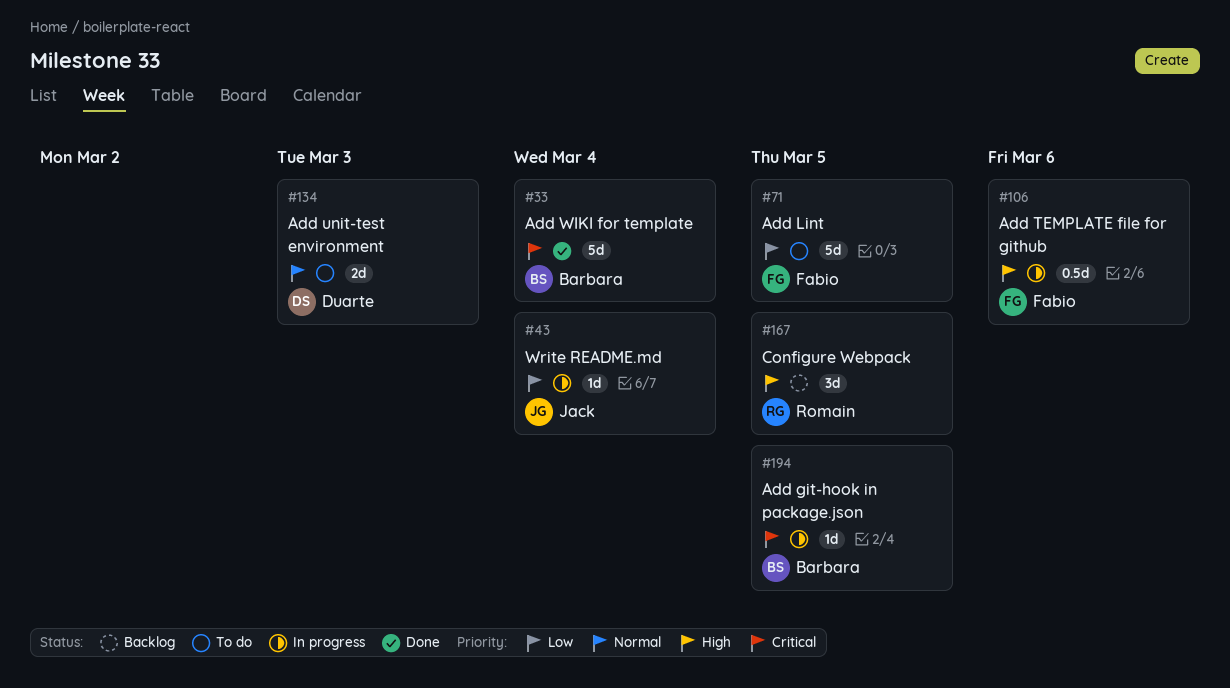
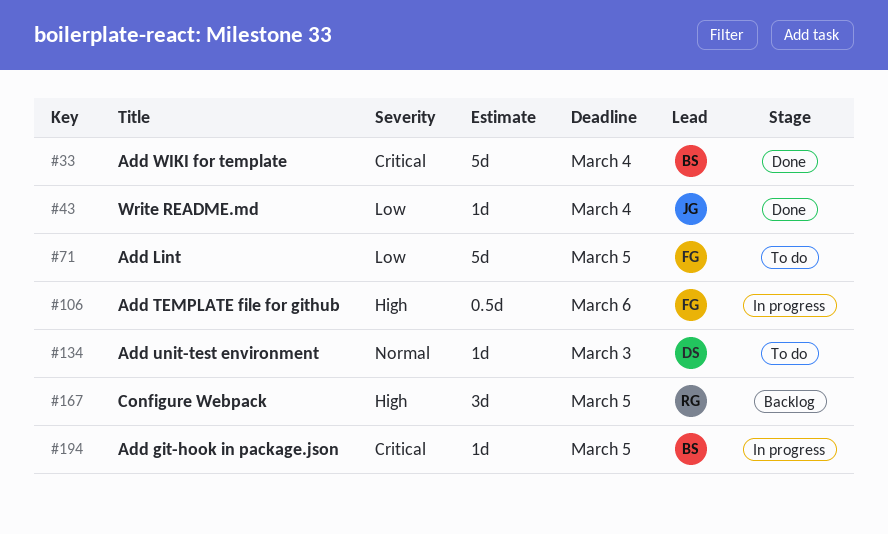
#43, status: In progress -> Done
#134, estimate: 2d -> 1d

